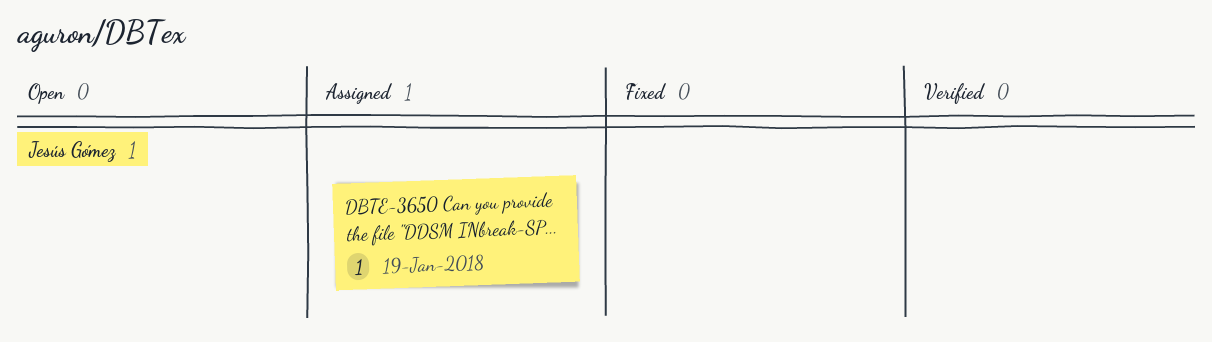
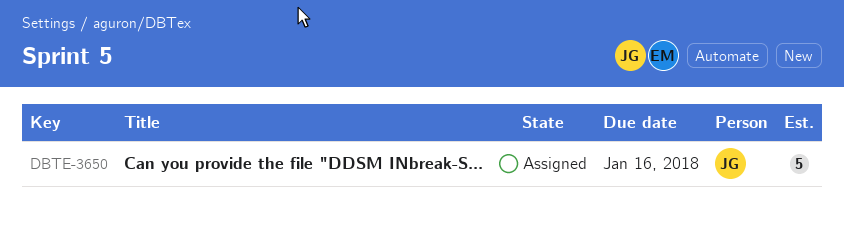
DBTE-3650, estimate: 1 -> 5
DBTE-3650, due: Jan 19 -> Jan 16

